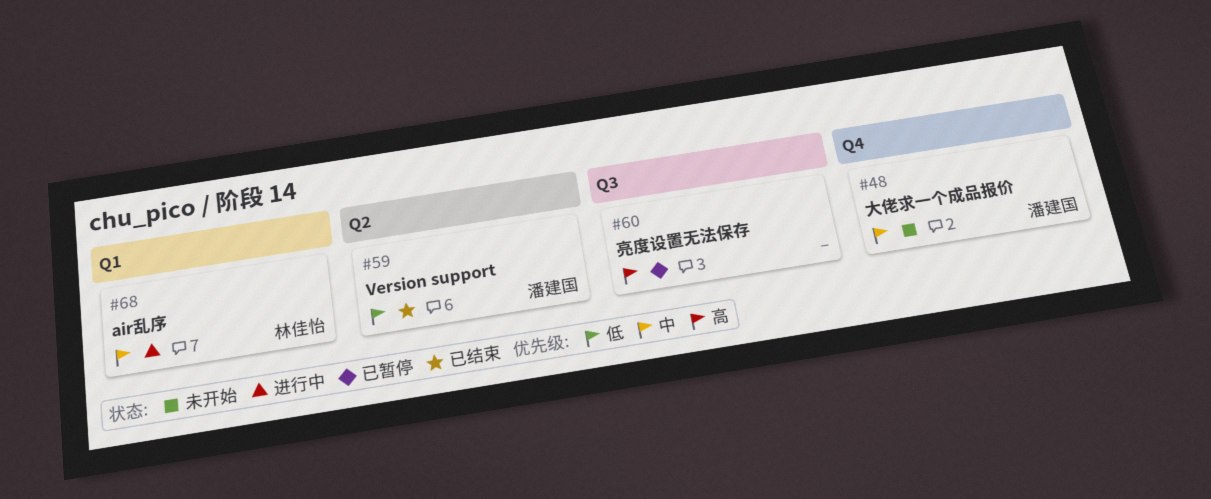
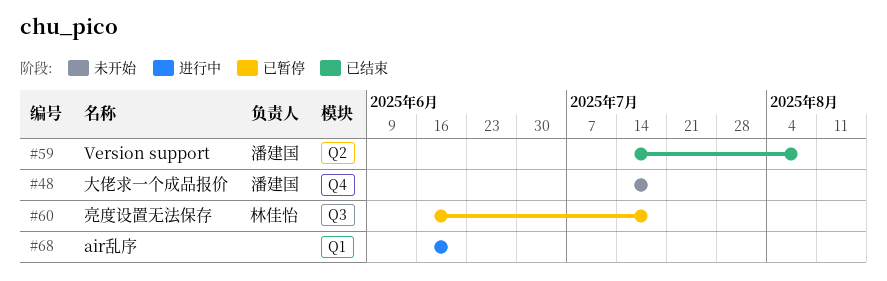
#60, owner: none -> 林佳怡
#68, owner: 林佳怡 -> none

